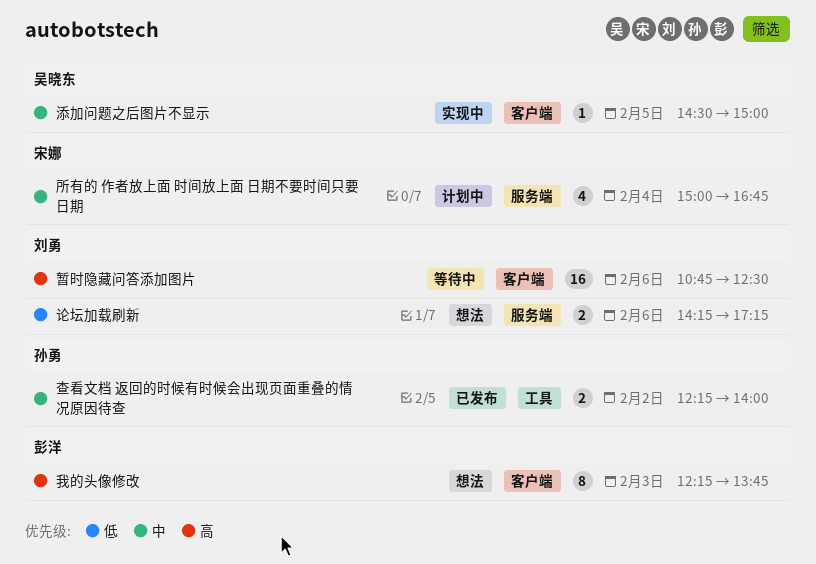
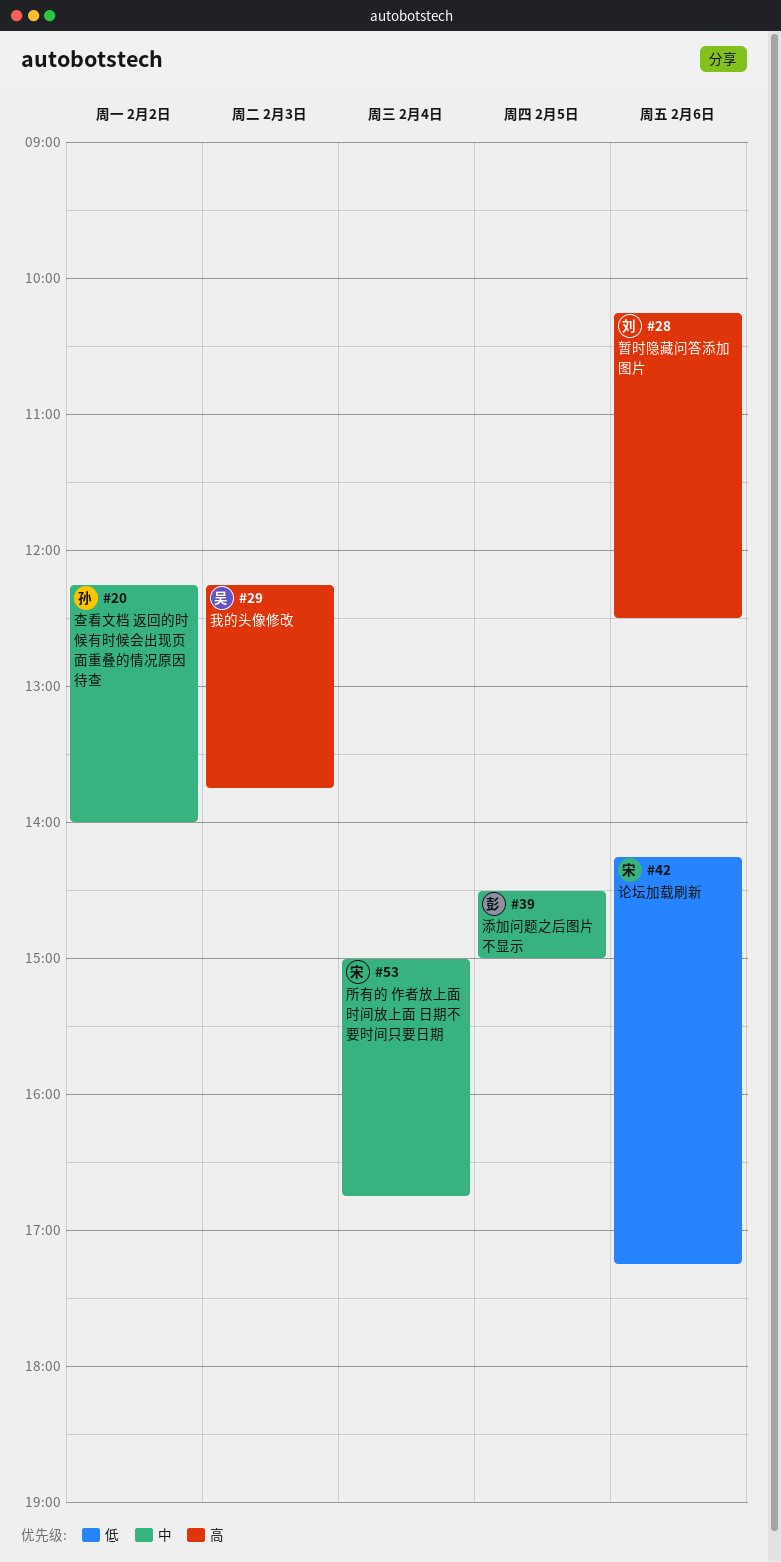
我的头像修改, owner: 彭洋 -> 吴晓东
暂时隐藏问答添加图片, begins: 10:45 -> 10:15
添加问题之后图片不显示, owner: 吴晓东 -> 彭洋
论坛加载刷新, owner: 刘勇 -> 宋娜

